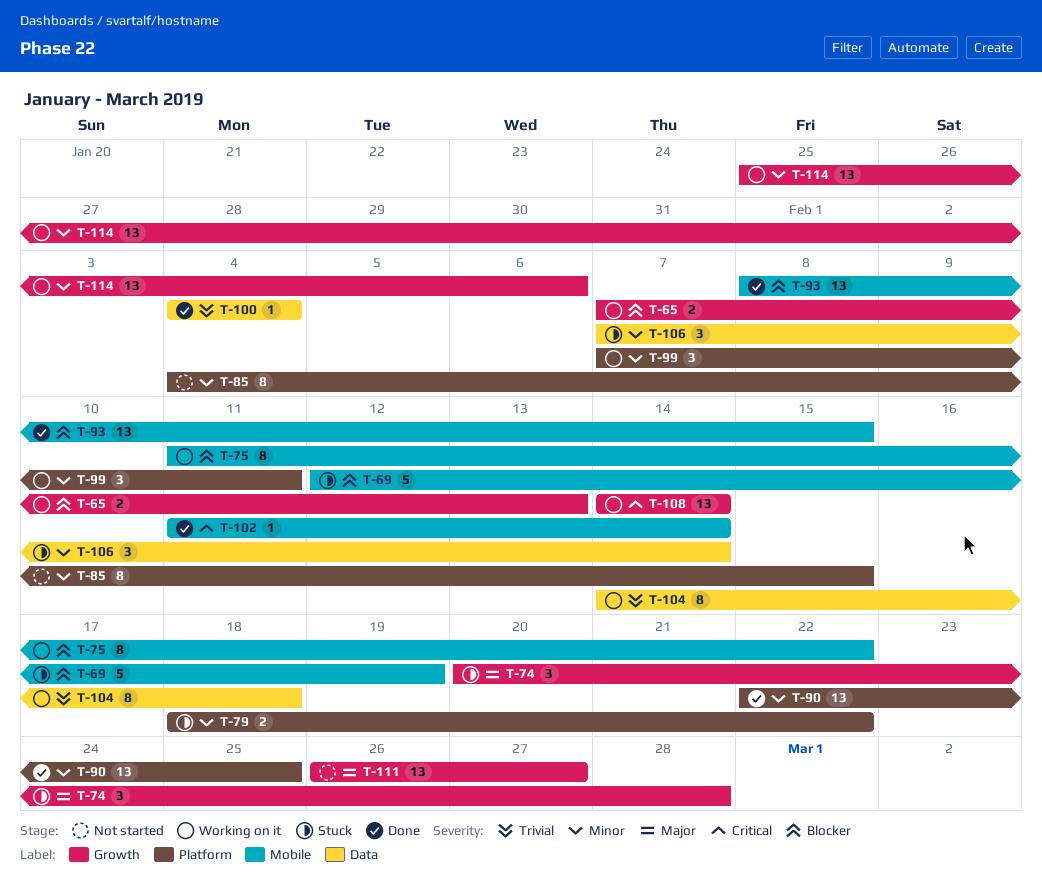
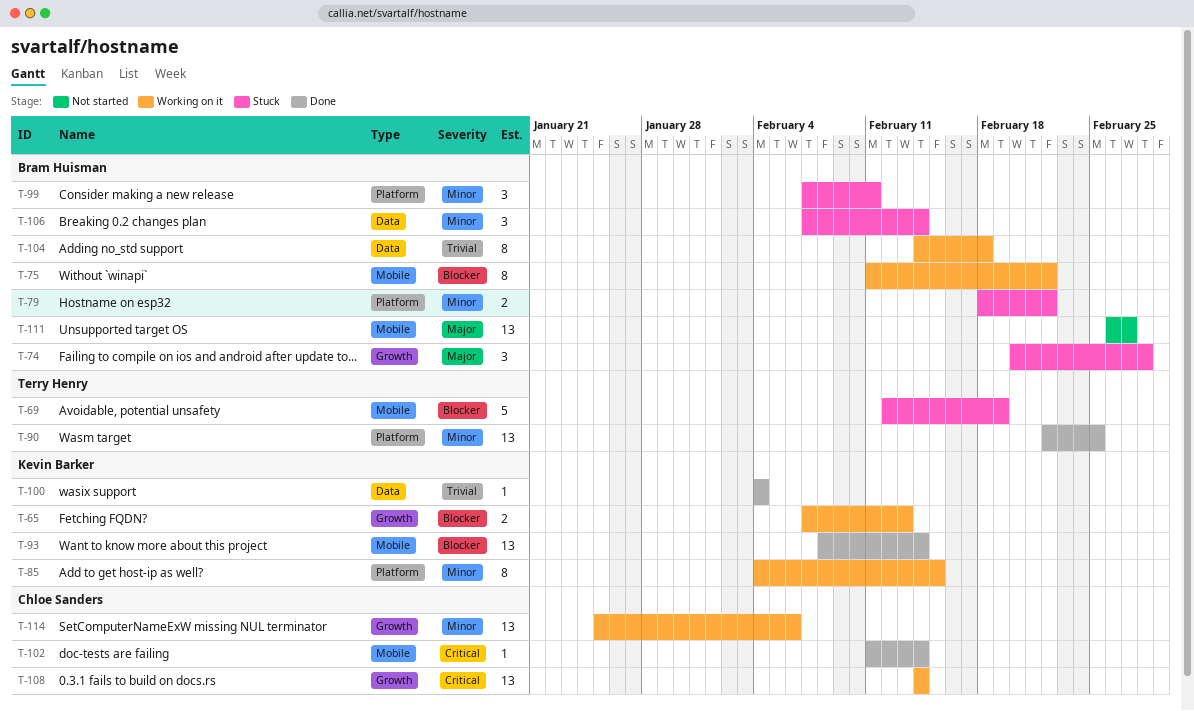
T-85, status: Not started -> Working on it
T-93, due: Feb 15 -> Feb 14
T-99, status: Working on it -> Stuck
T-111, label: Growth -> Mobile

